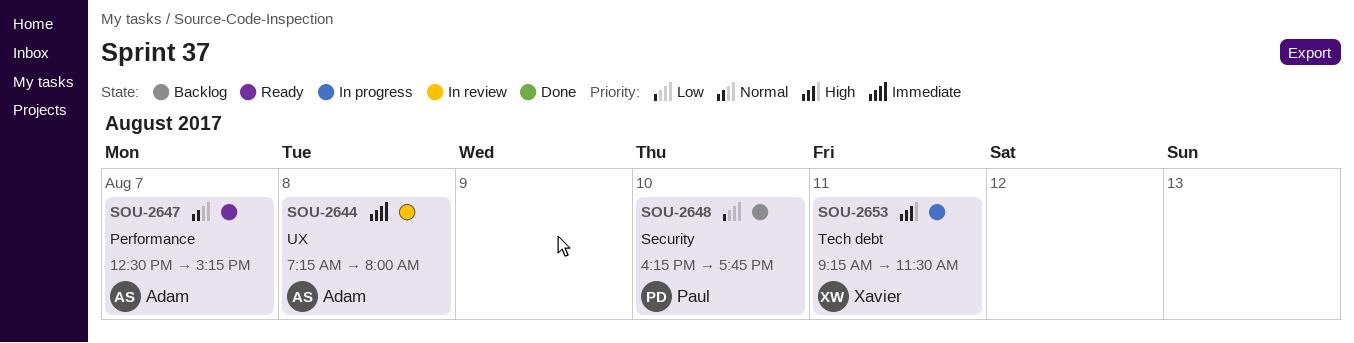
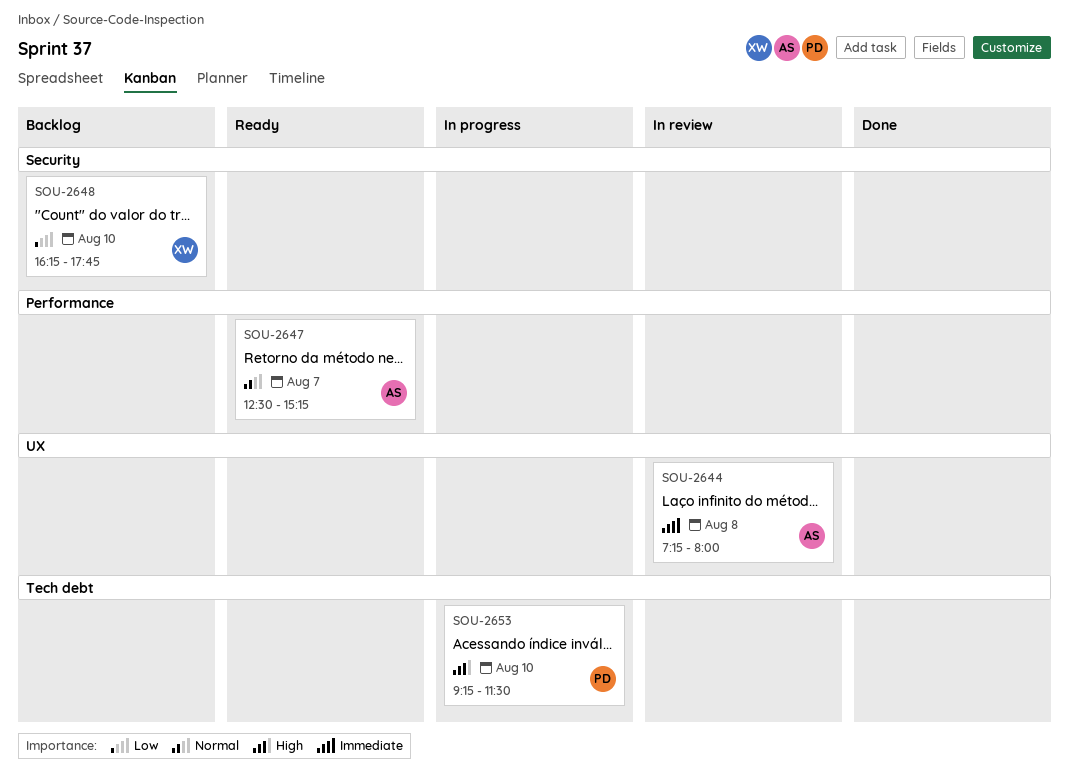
SOU-2648, owner: Paul -> Xavier
SOU-2653, owner: Xavier -> Paul
SOU-2653, day: Aug 11 -> Aug 10

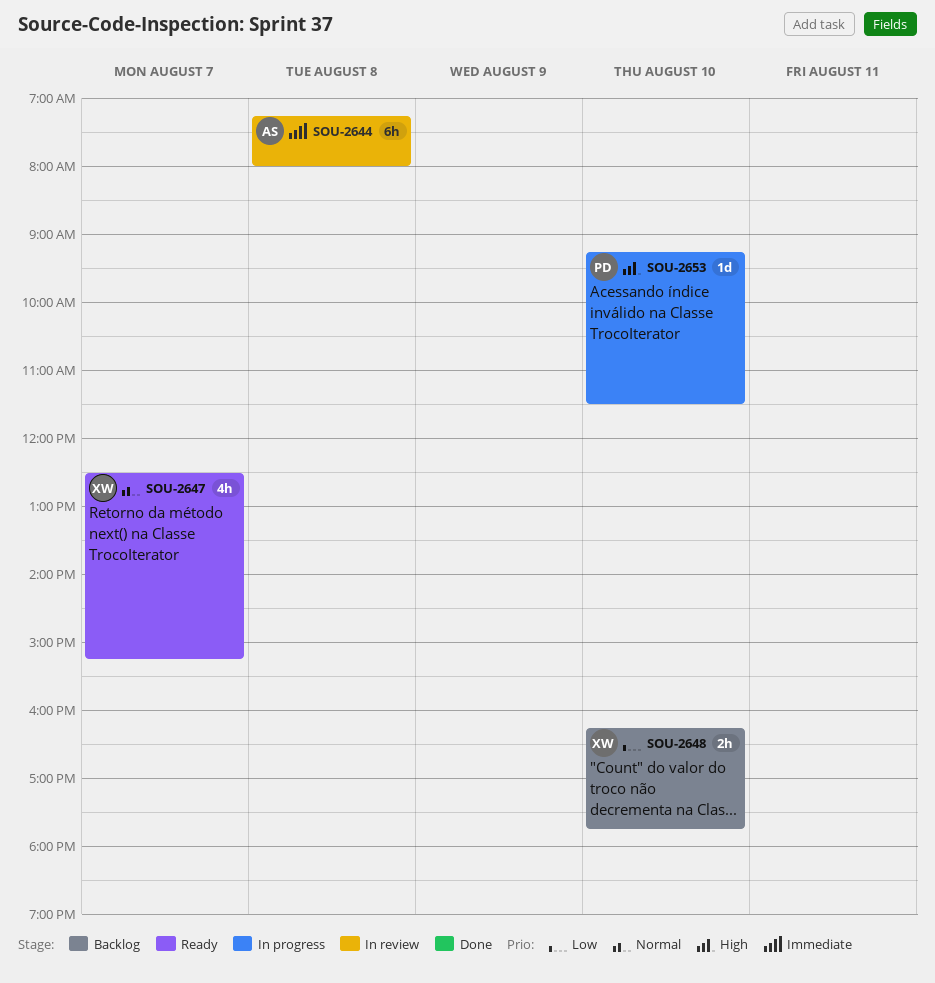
SOU-2647, owner: AS -> XW

